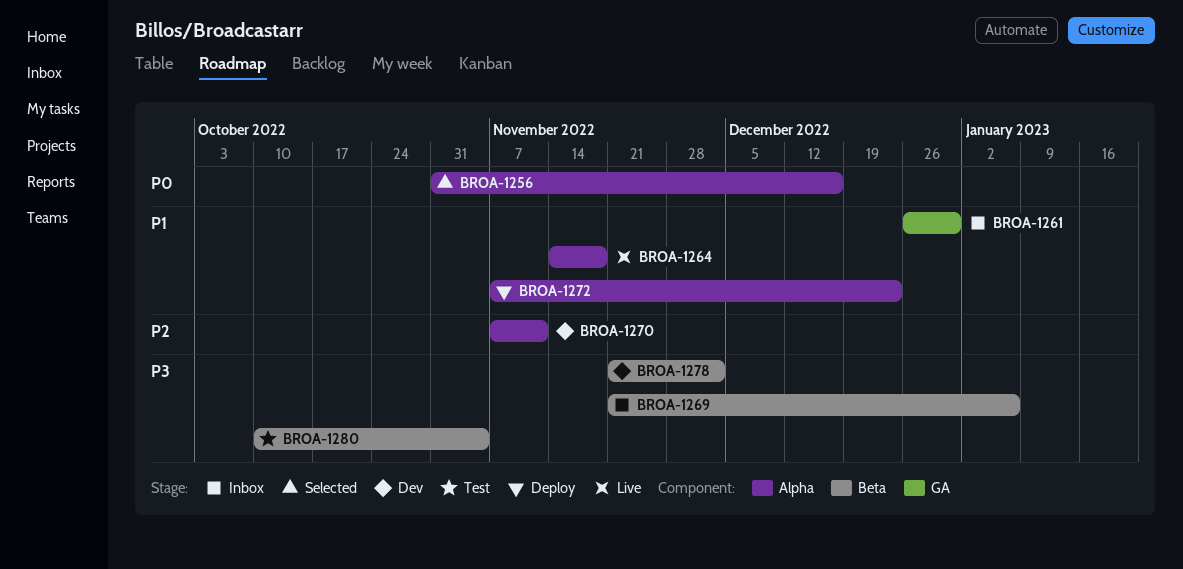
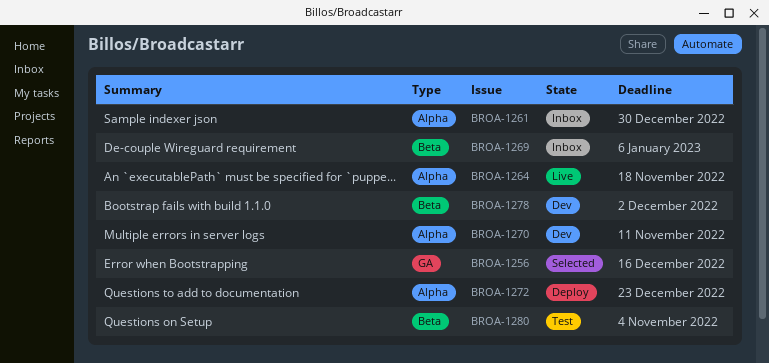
BROA-1256, label: Alpha -> GA
BROA-1261, label: GA -> Alpha

